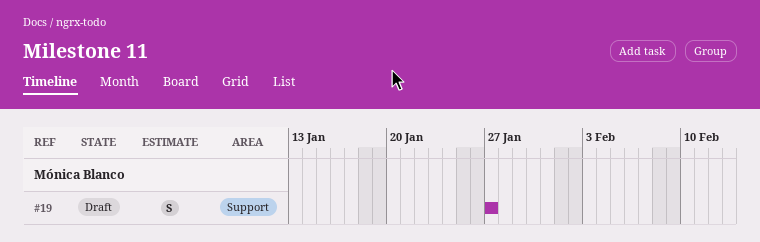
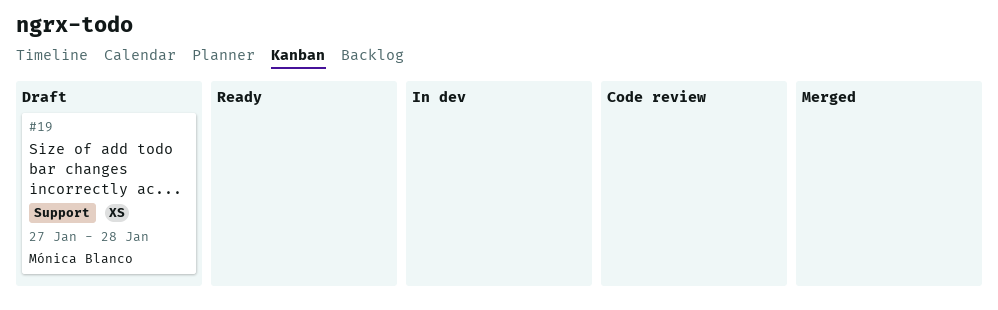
#19, estimate: S -> XS
#19, due: Jan 27 -> Jan 28

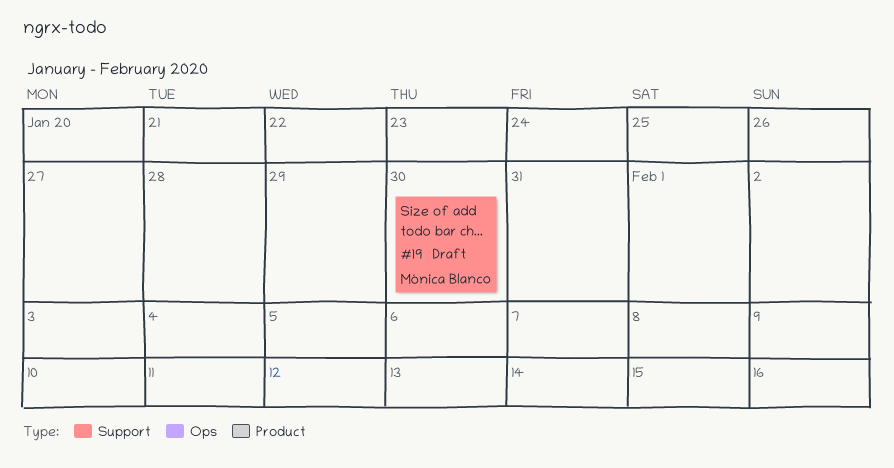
#19, due: Jan 28 -> Jan 30

